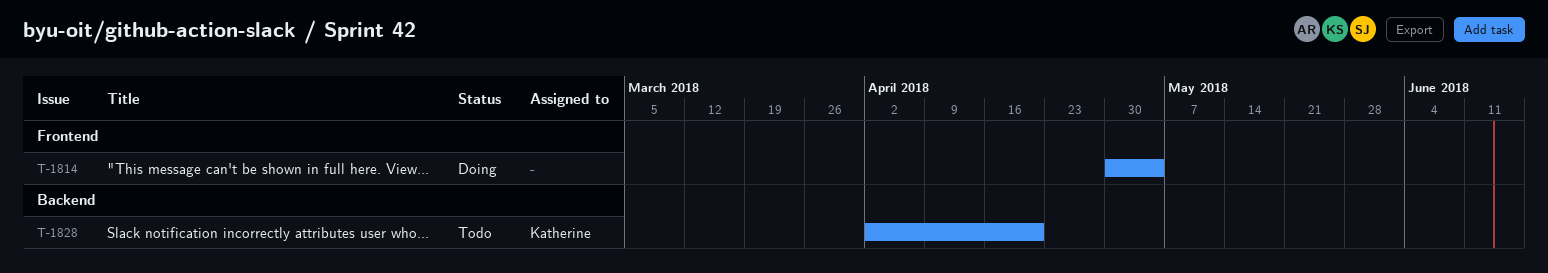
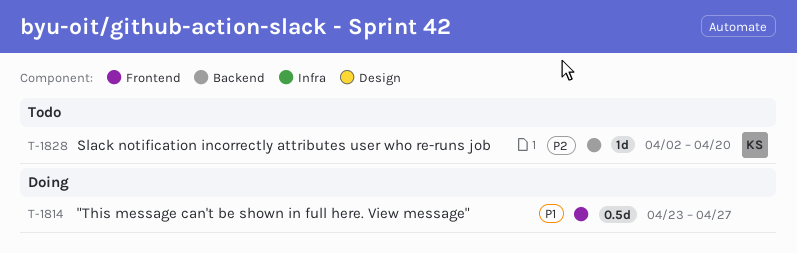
T-1814, start: Apr 30 -> Apr 23
T-1814, due: May 4 -> Apr 27

